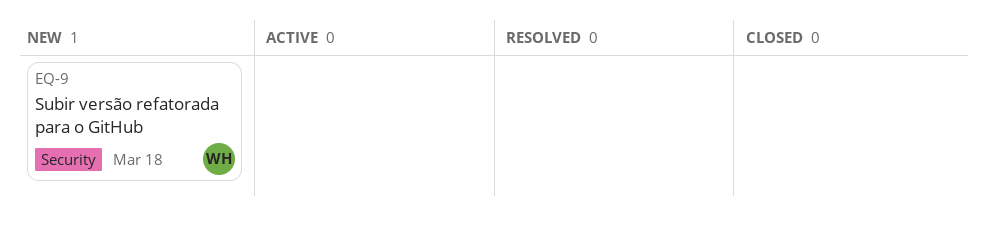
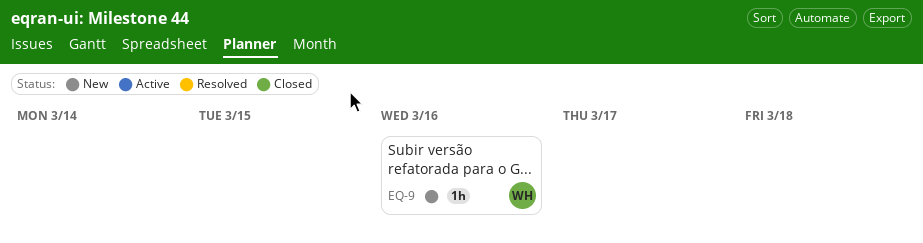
EQ-9, due: Mar 18 -> Mar 16

